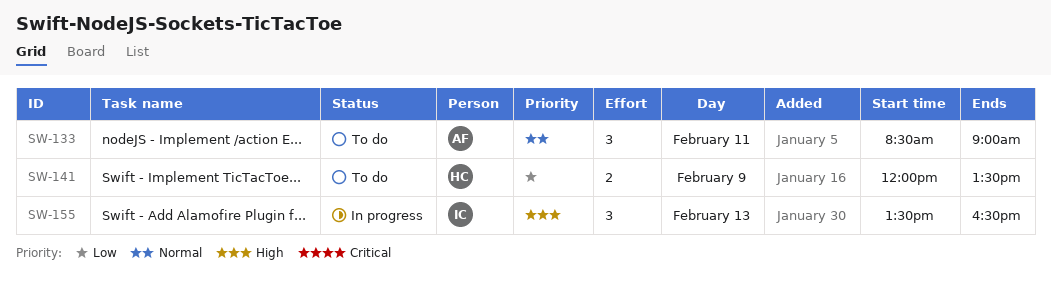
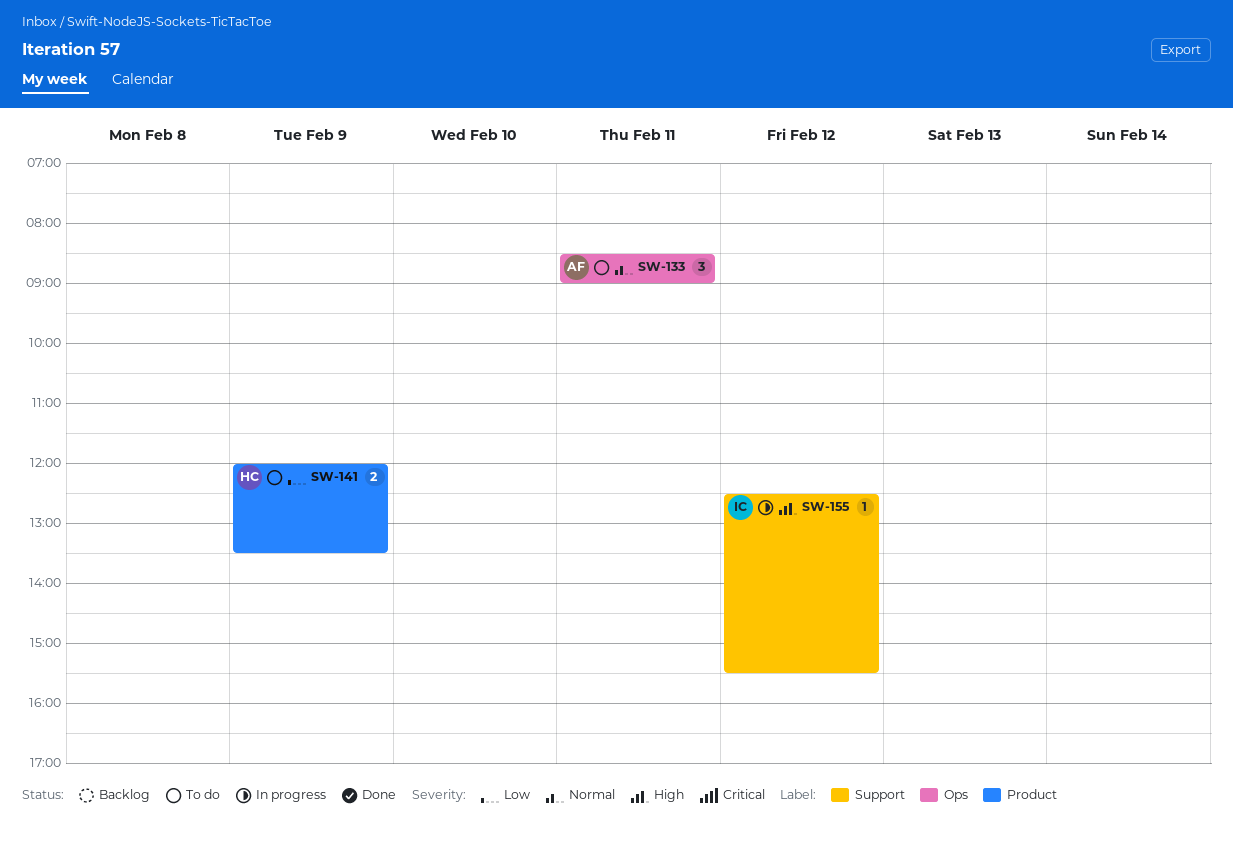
SW-155, estimate: 3 -> 1
SW-155, day: Feb 13 -> Feb 12
SW-155, begins: 13:30 -> 12:30
SW-155, ends: 16:30 -> 15:30

